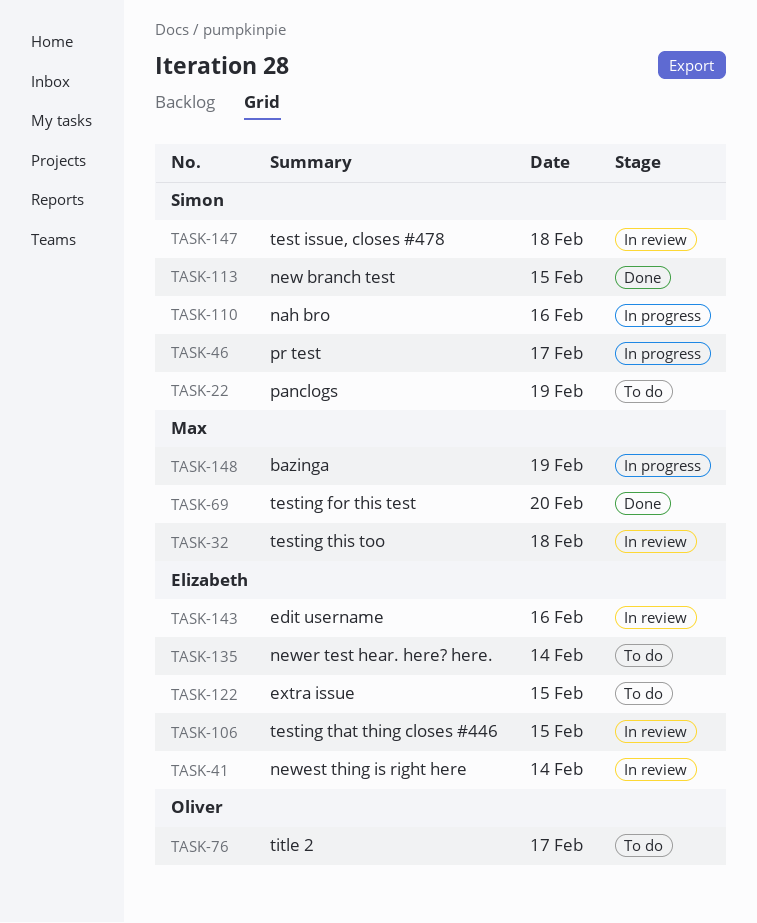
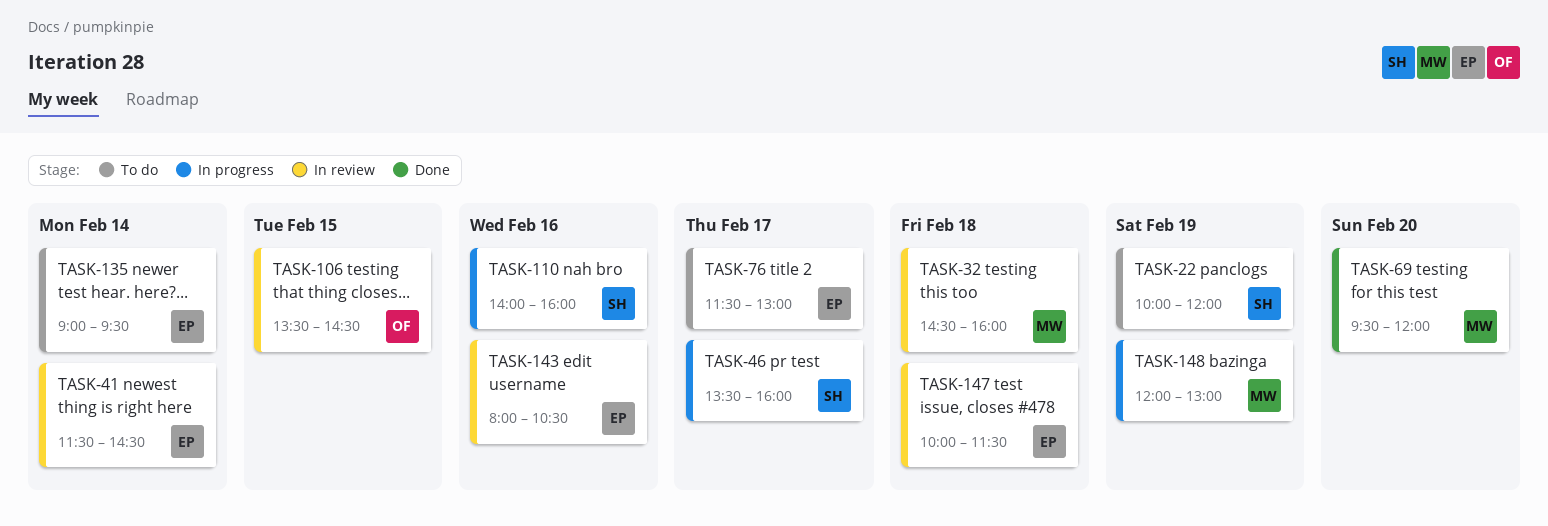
TASK-76, owner: Oliver -> Elizabeth
TASK-106, owner: Elizabeth -> Oliver
TASK-113: present -> none
TASK-122: present -> none
TASK-147, owner: Simon -> Elizabeth

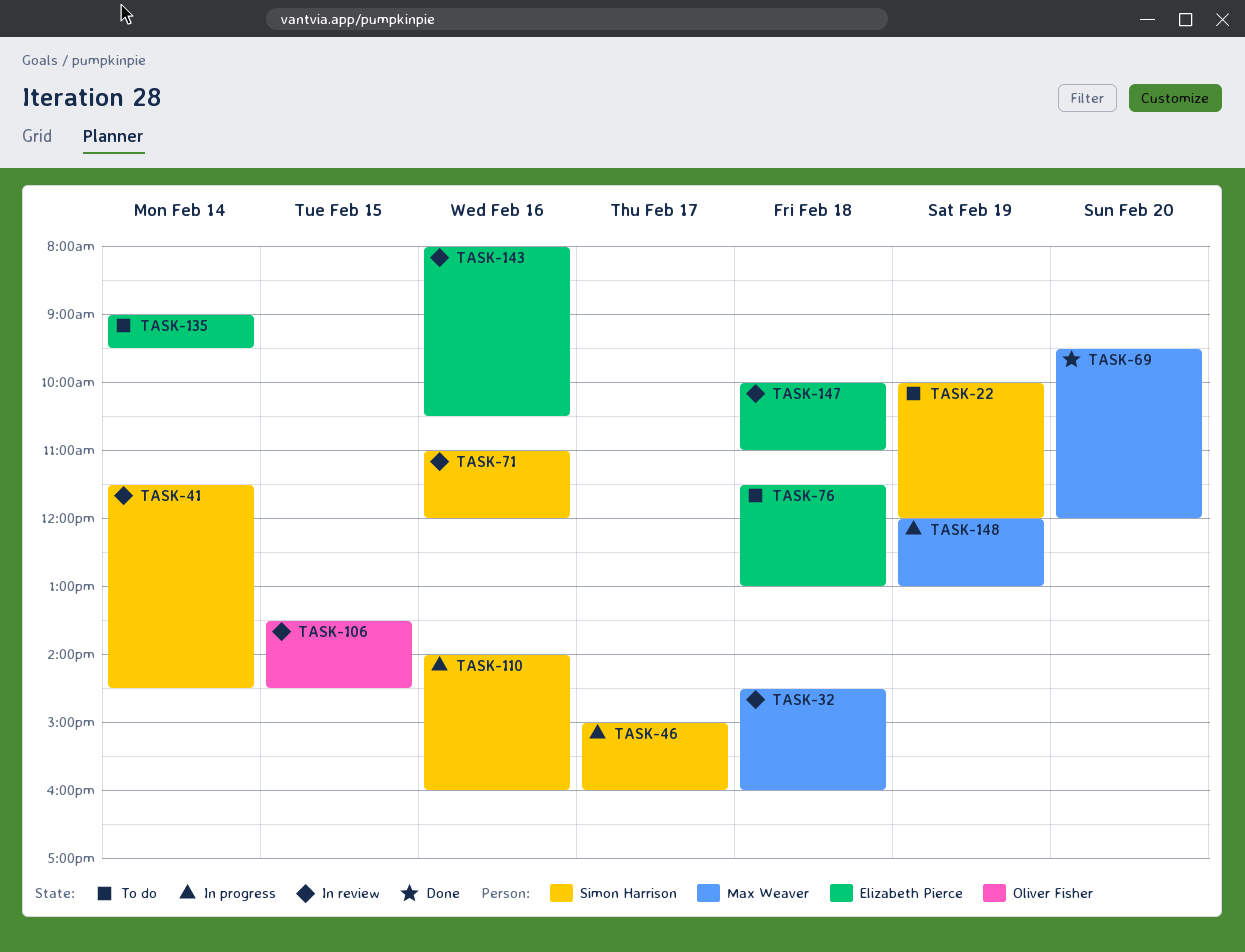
TASK-41, owner: Elizabeth Pierce -> Simon Harrison
TASK-46, begins: 13:30 -> 15:00
TASK-71: none -> present
TASK-76, day: Feb 17 -> Feb 18
TASK-147, ends: 11:30 -> 11:00

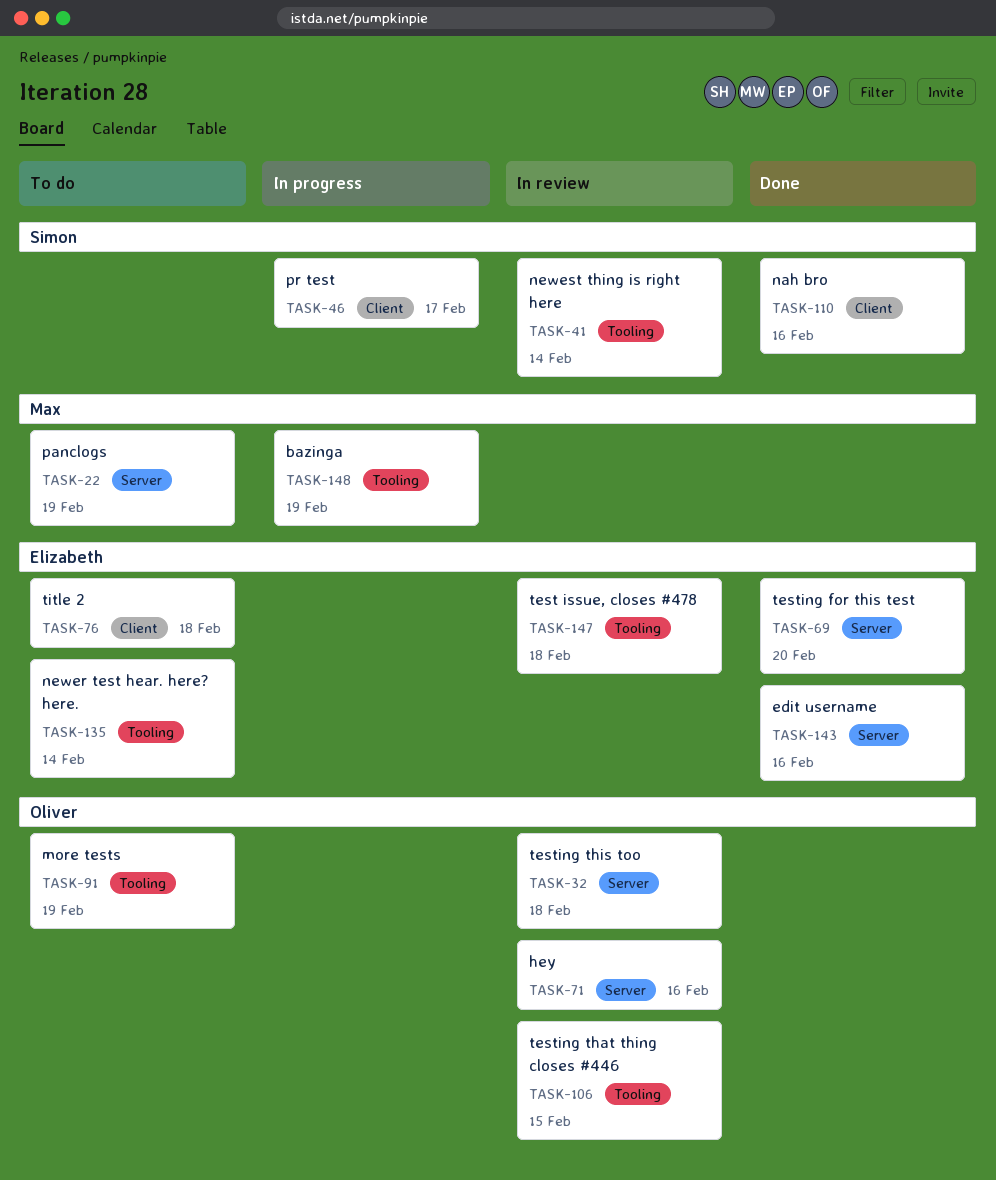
TASK-22, owner: Simon Harrison -> Max Weaver
TASK-32, owner: Max Weaver -> Oliver Fisher
TASK-69, owner: Max Weaver -> Elizabeth Pierce
TASK-71, owner: Simon Harrison -> Oliver Fisher
TASK-91: none -> present
TASK-110, status: In progress -> Done
TASK-143, status: In review -> Done

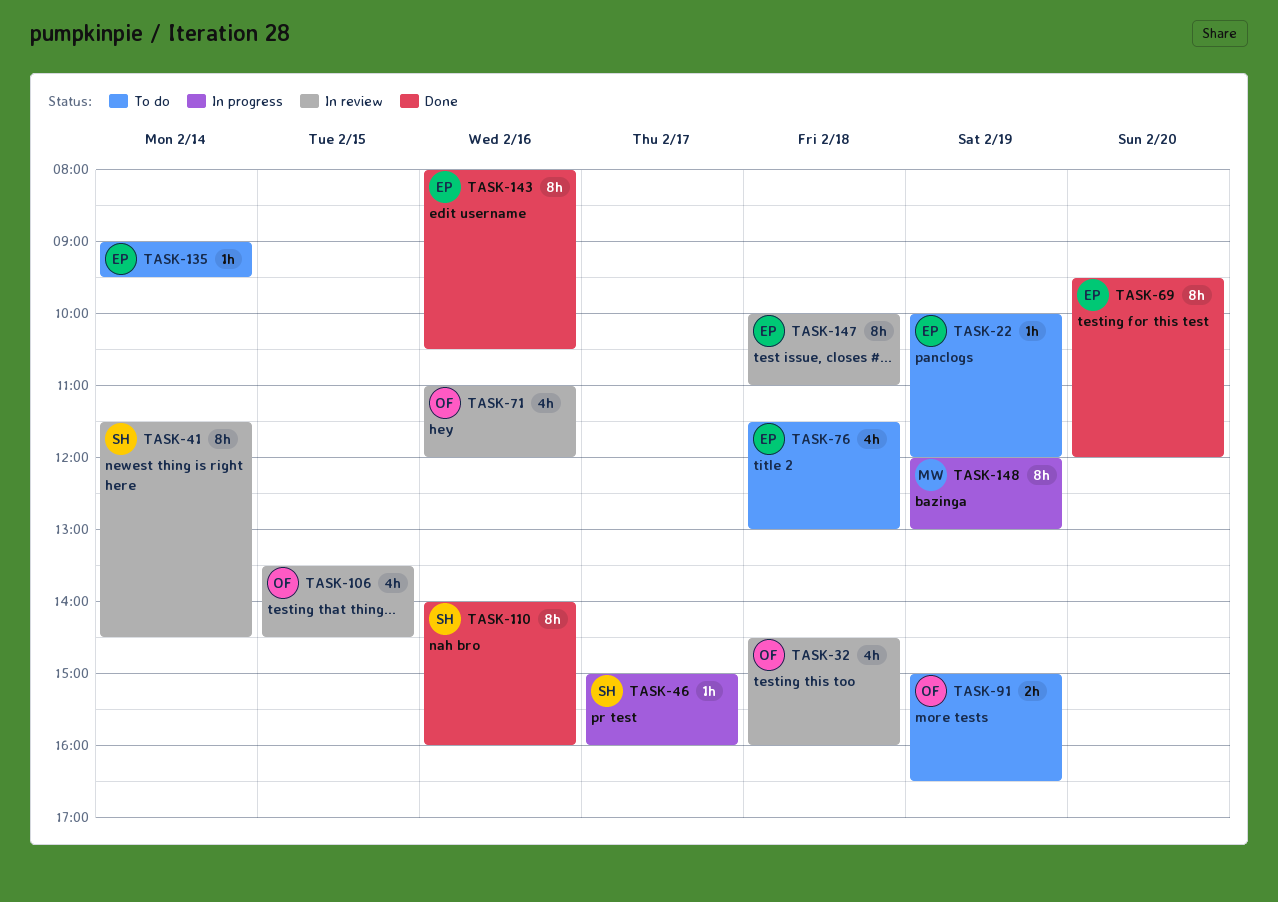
TASK-22, owner: Max -> Elizabeth

